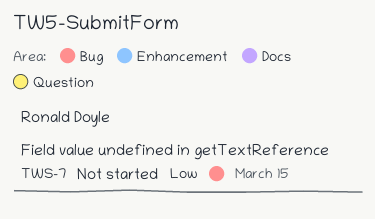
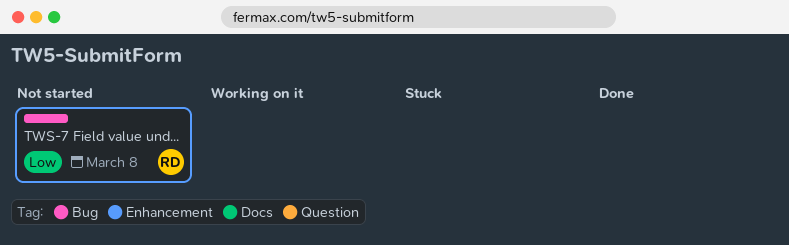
TWS-7, due: Mar 15 -> Mar 8

